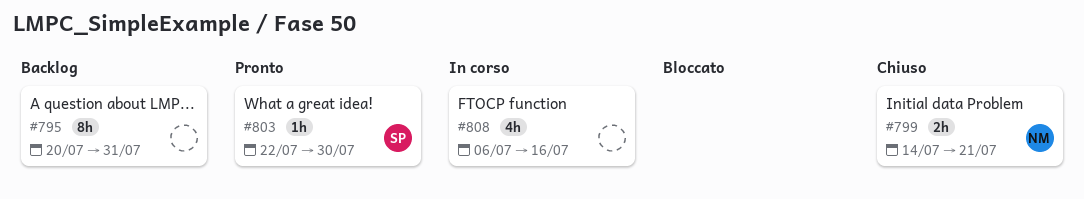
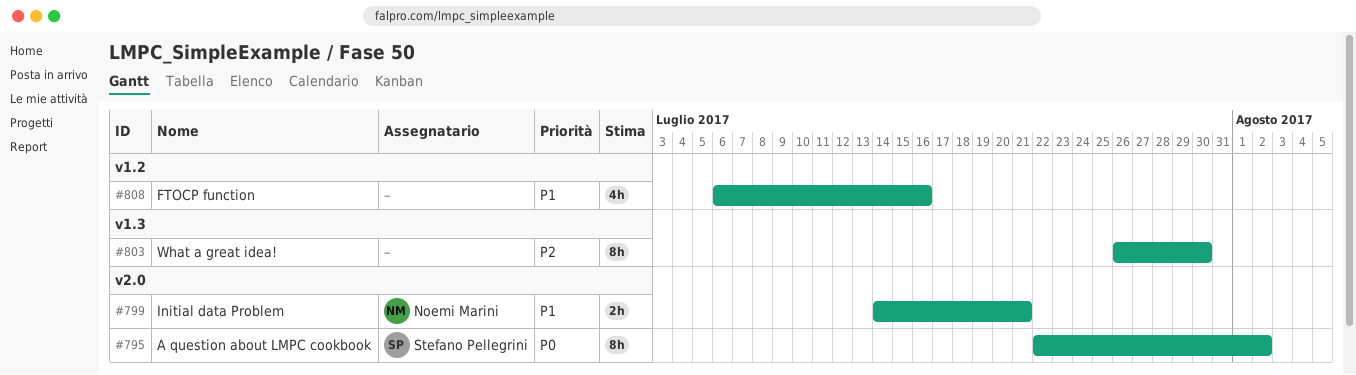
#795, owner: none -> Stefano Pellegrini
#795, start: Jul 20 -> Jul 22
#795, due: Jul 31 -> Aug 2
#803, owner: Stefano Pellegrini -> none
#803, estimate: 1h -> 8h
#803, start: Jul 22 -> Jul 26

